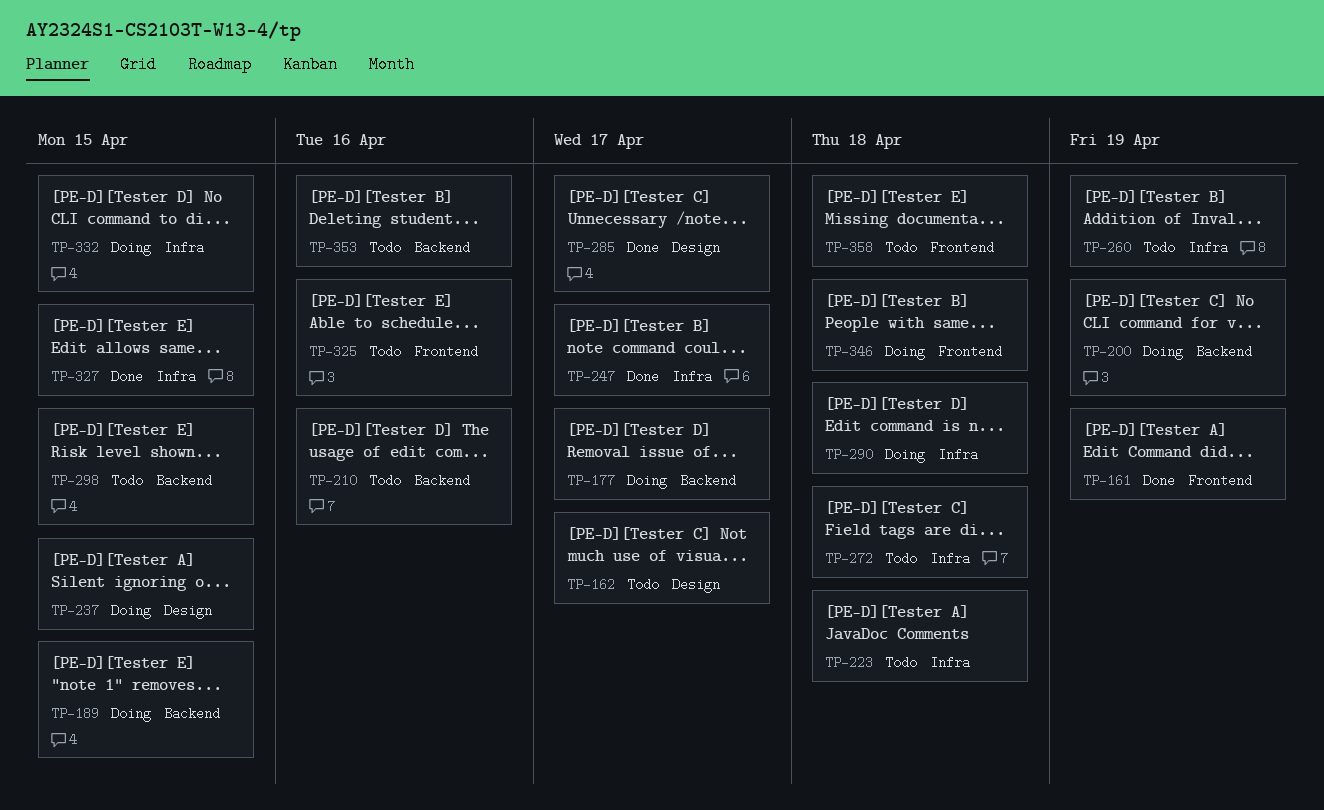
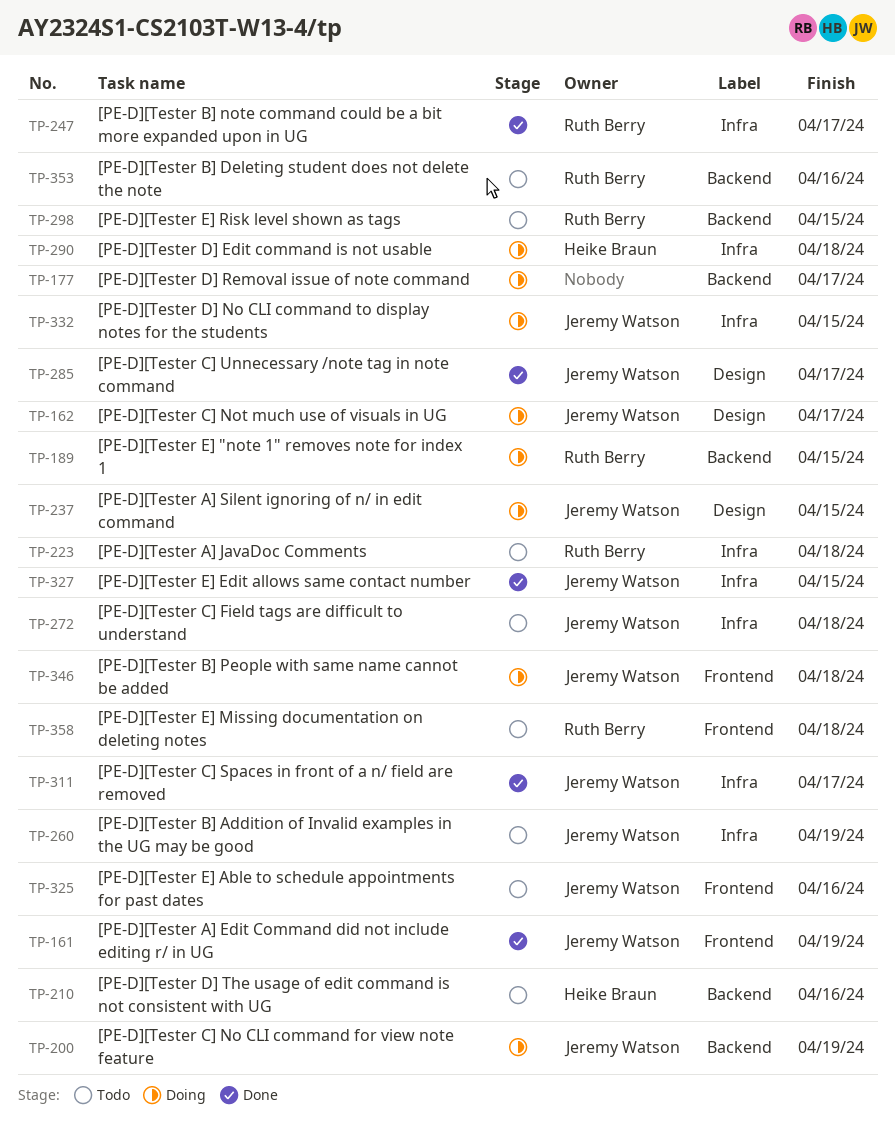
TP-162, status: Todo -> Doing
TP-311: none -> present

